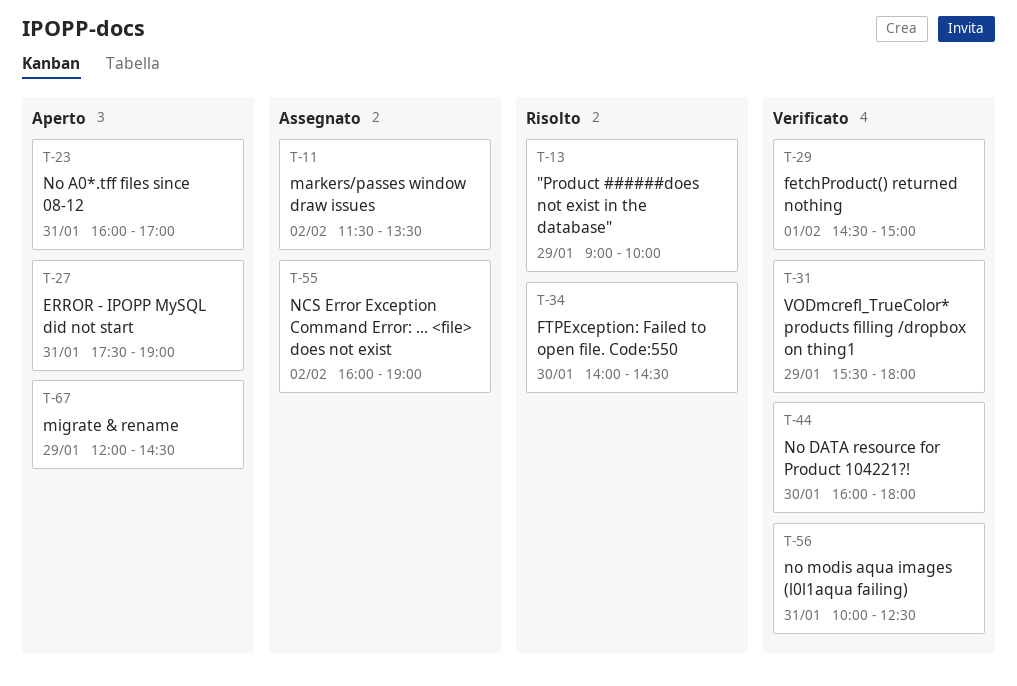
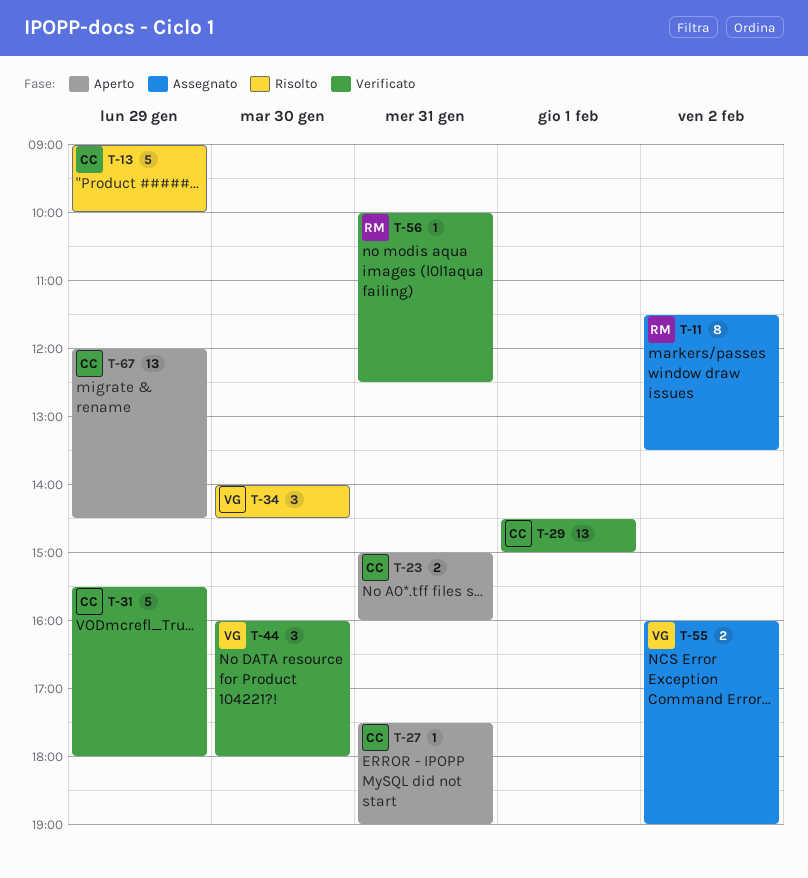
T-23, begins: 16:00 -> 15:00
T-23, ends: 17:00 -> 16:00

